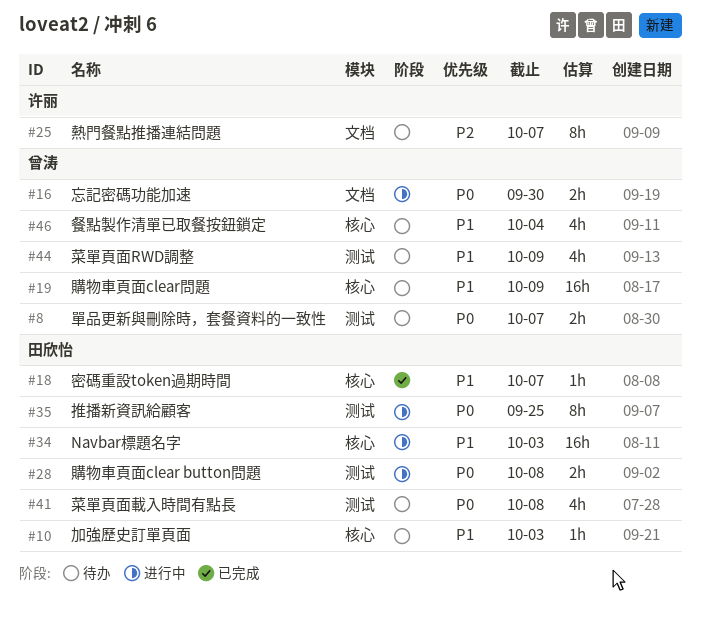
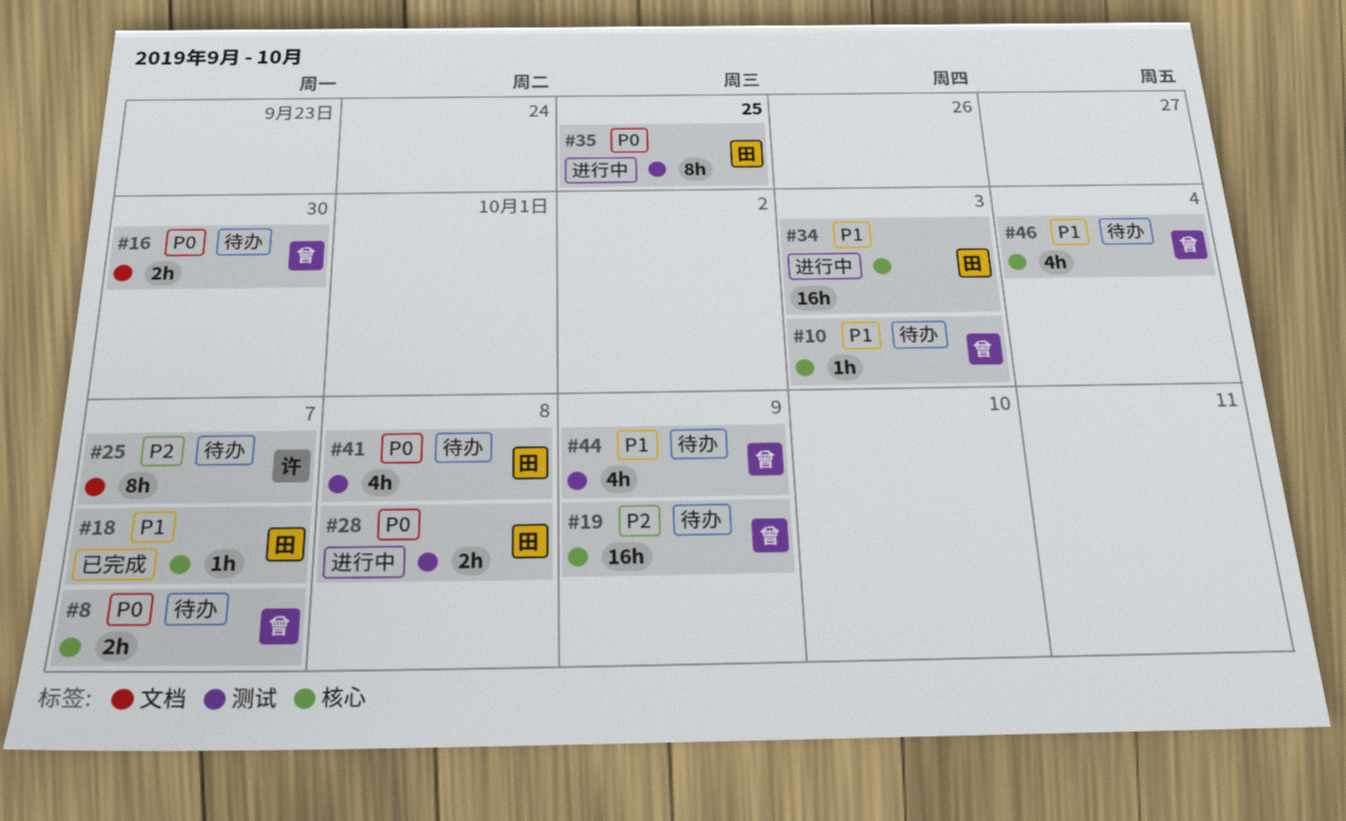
#8, label: 测试 -> 核心
#10, owner: 田欣怡 -> 曾涛
#16, status: 进行中 -> 待办
#19, priority: P1 -> P2

